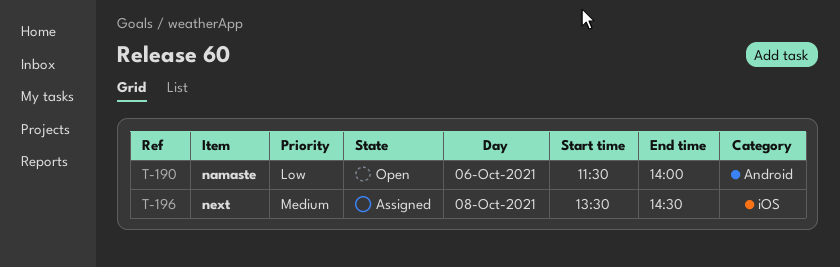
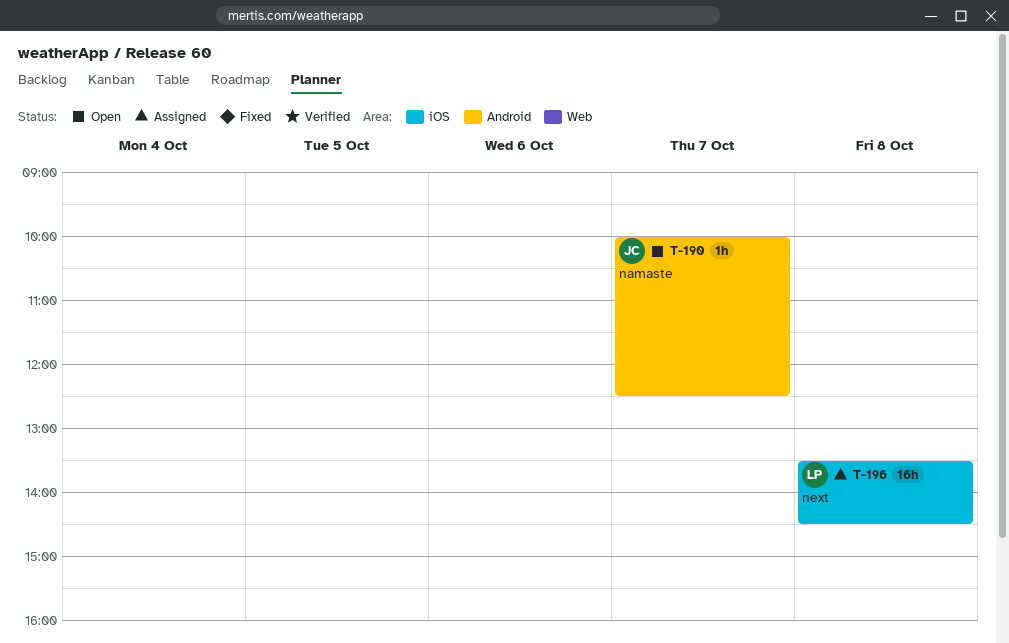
T-190, day: Oct 6 -> Oct 7
T-190, begins: 11:30 -> 10:00
T-190, ends: 14:00 -> 12:30

